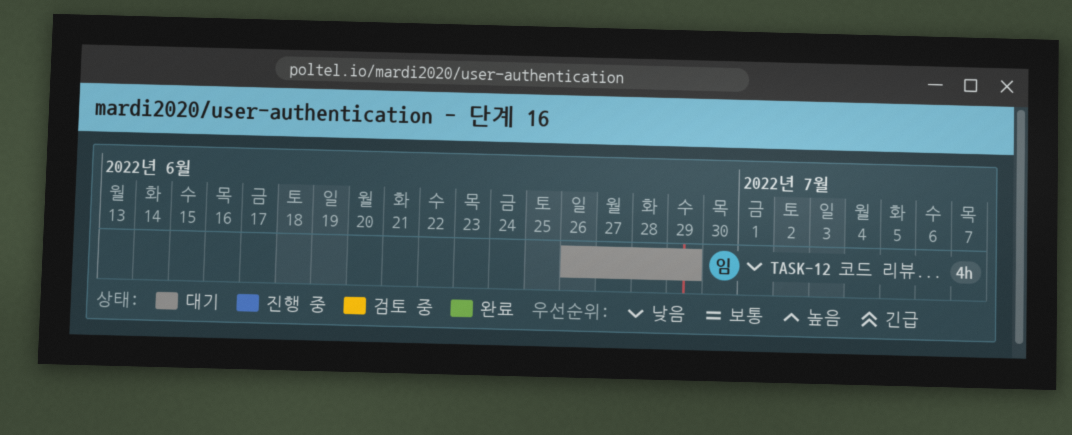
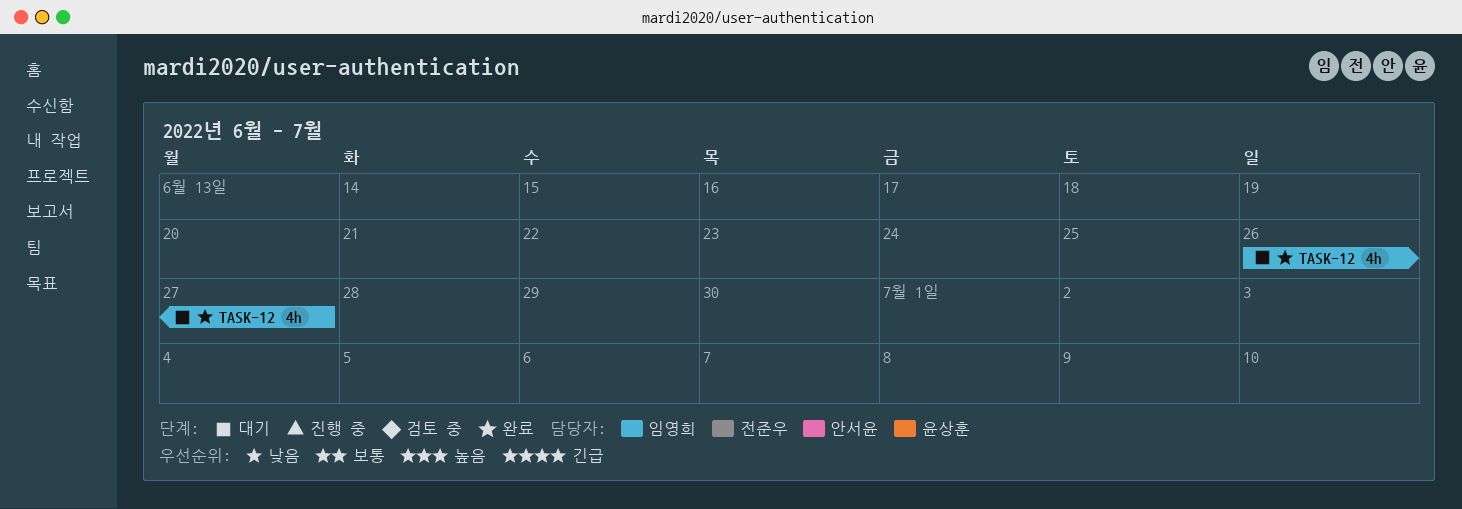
TASK-12, due: Jun 29 -> Jun 27

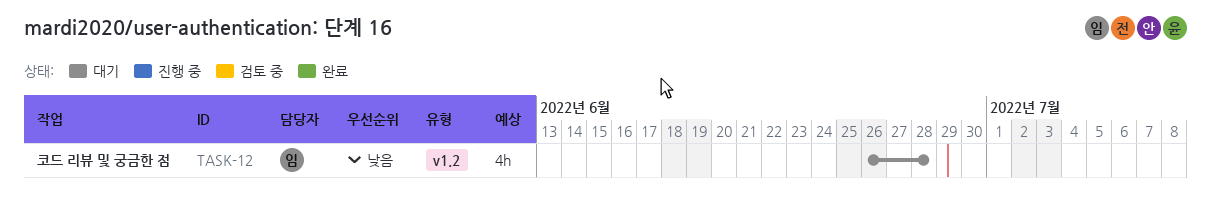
TASK-12, due: Jun 27 -> Jun 28

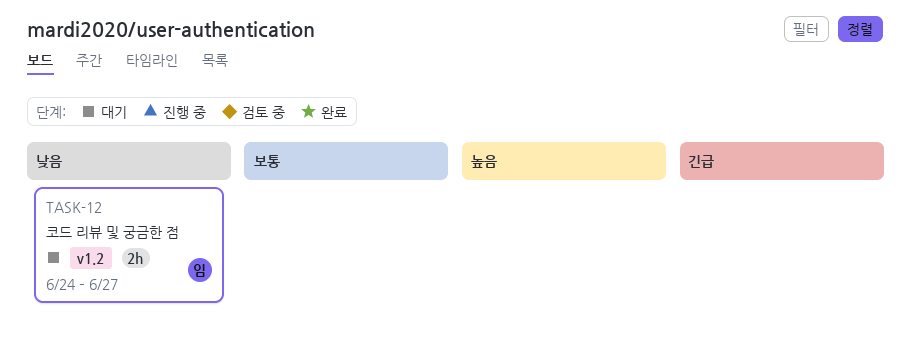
TASK-12, estimate: 4h -> 2h
TASK-12, start: Jun 26 -> Jun 24
TASK-12, due: Jun 28 -> Jun 27

